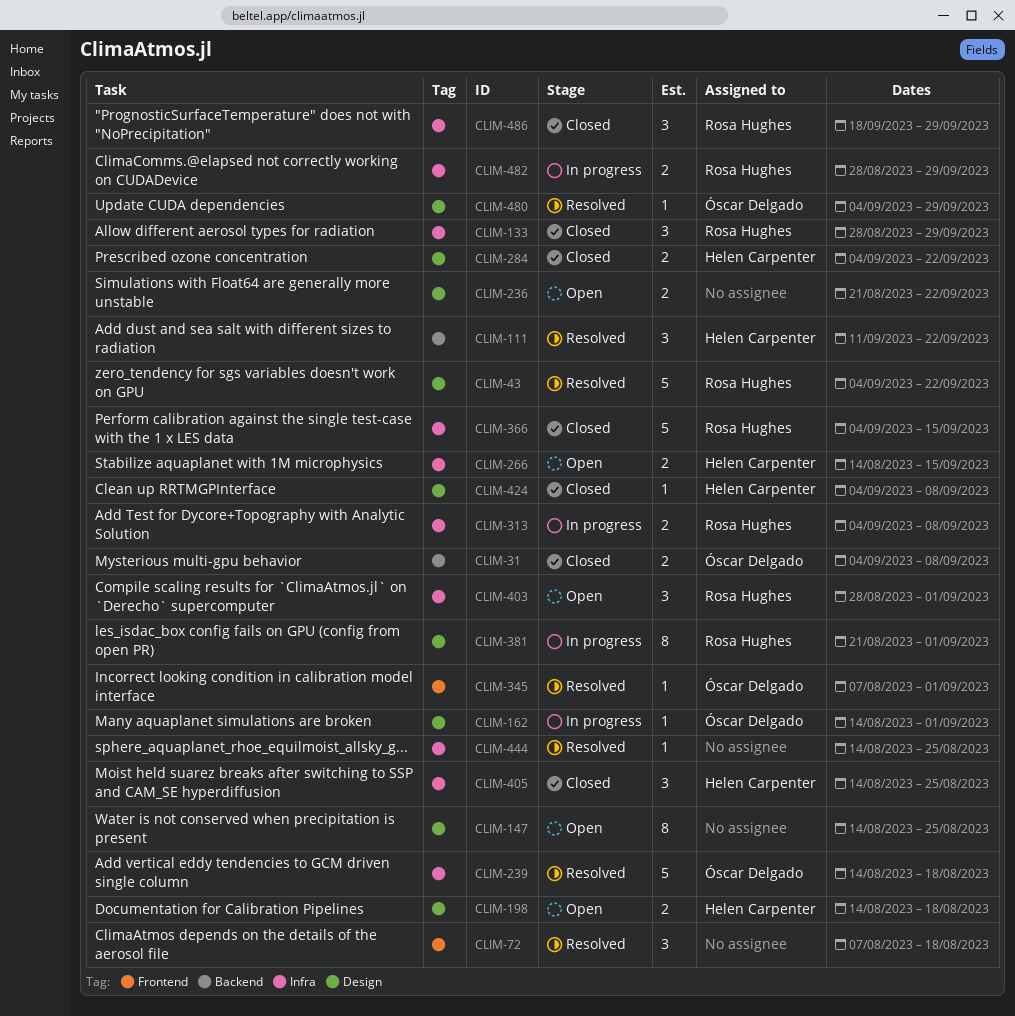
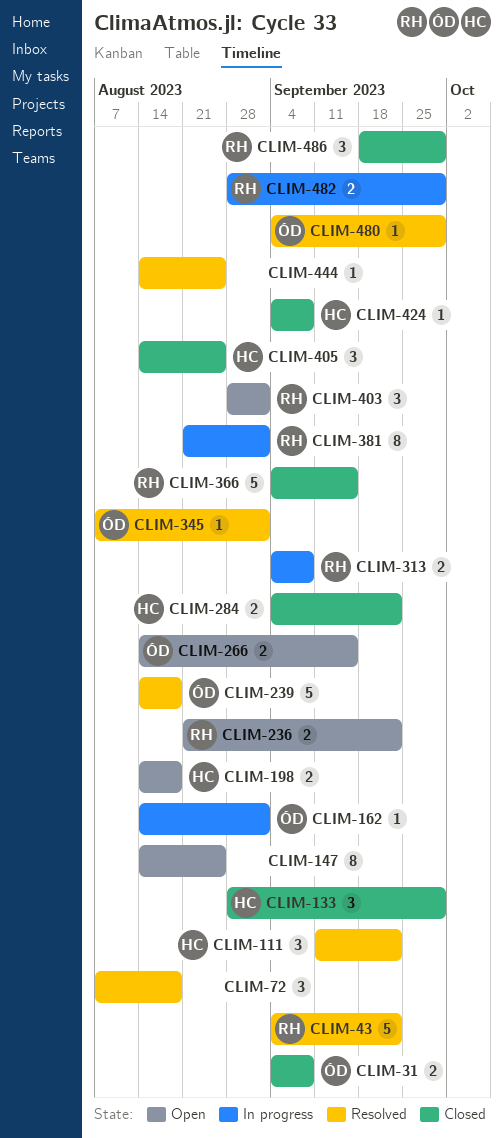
CLIM-133, owner: Rosa Hughes -> Helen Carpenter
CLIM-236, owner: none -> Rosa Hughes
CLIM-266, owner: Helen Carpenter -> Óscar Delgado

